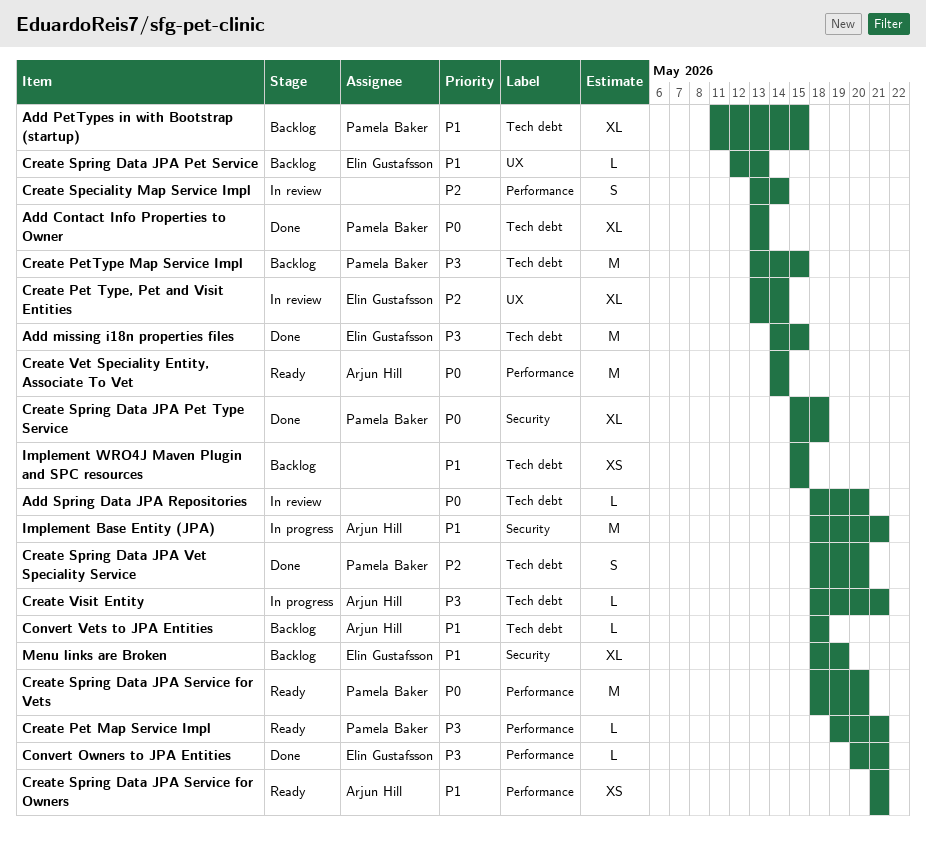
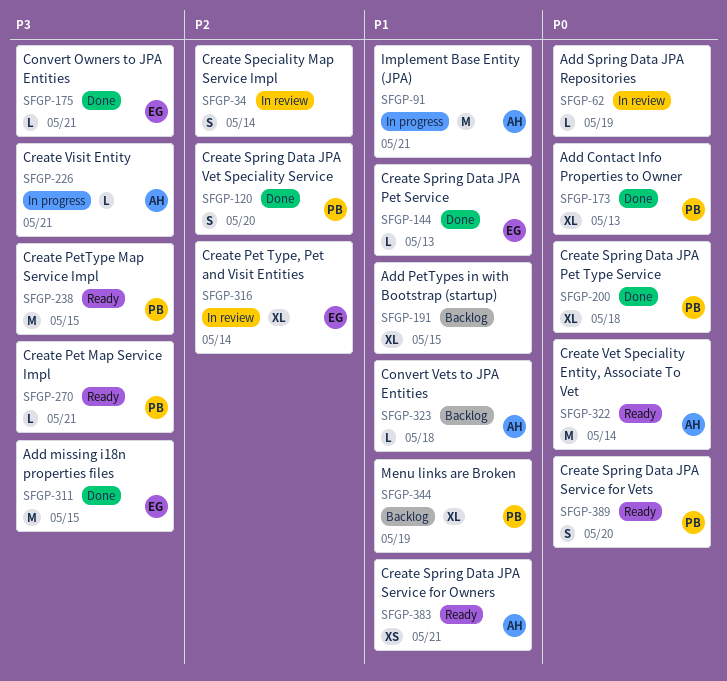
Add PetTypes in with Bootstrap (startup), owner: Pamela Baker -> none
Add Spring Data JPA Repositories, due: May 20 -> May 19
Create PetType Map Service Impl, status: Backlog -> Ready
Create Spring Data JPA Pet Service, status: Backlog -> Done
Create Spring Data JPA Service for Vets, estimate: M -> S
Implement WRO4J Maven Plugin and SPC resources: present -> none
Menu links are Broken, owner: Elin Gustafsson -> Pamela Baker

